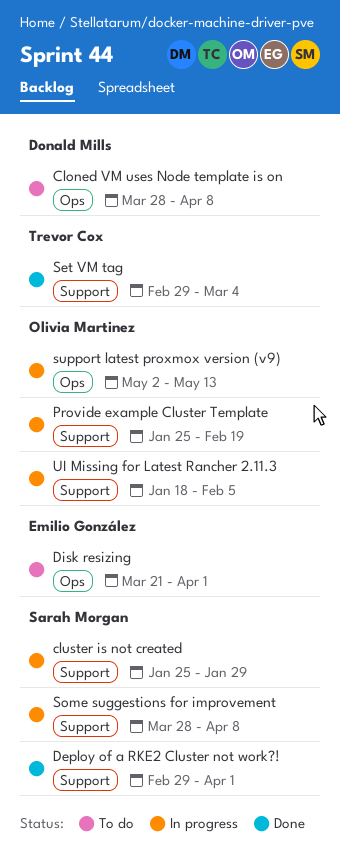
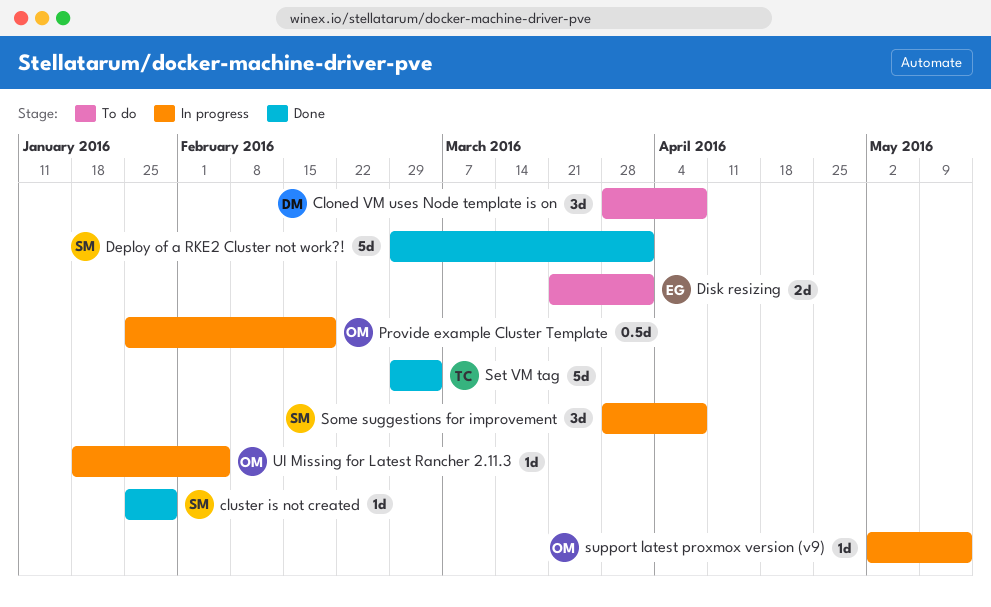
cluster is not created, status: In progress -> Done

